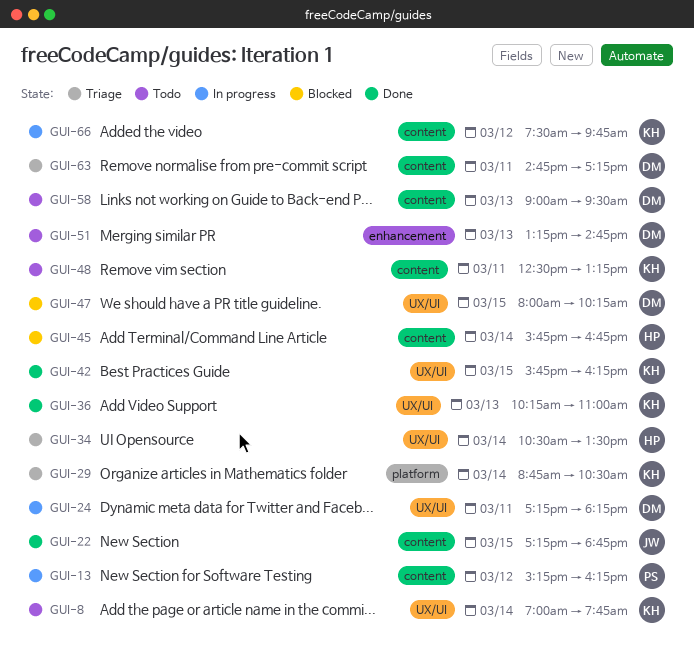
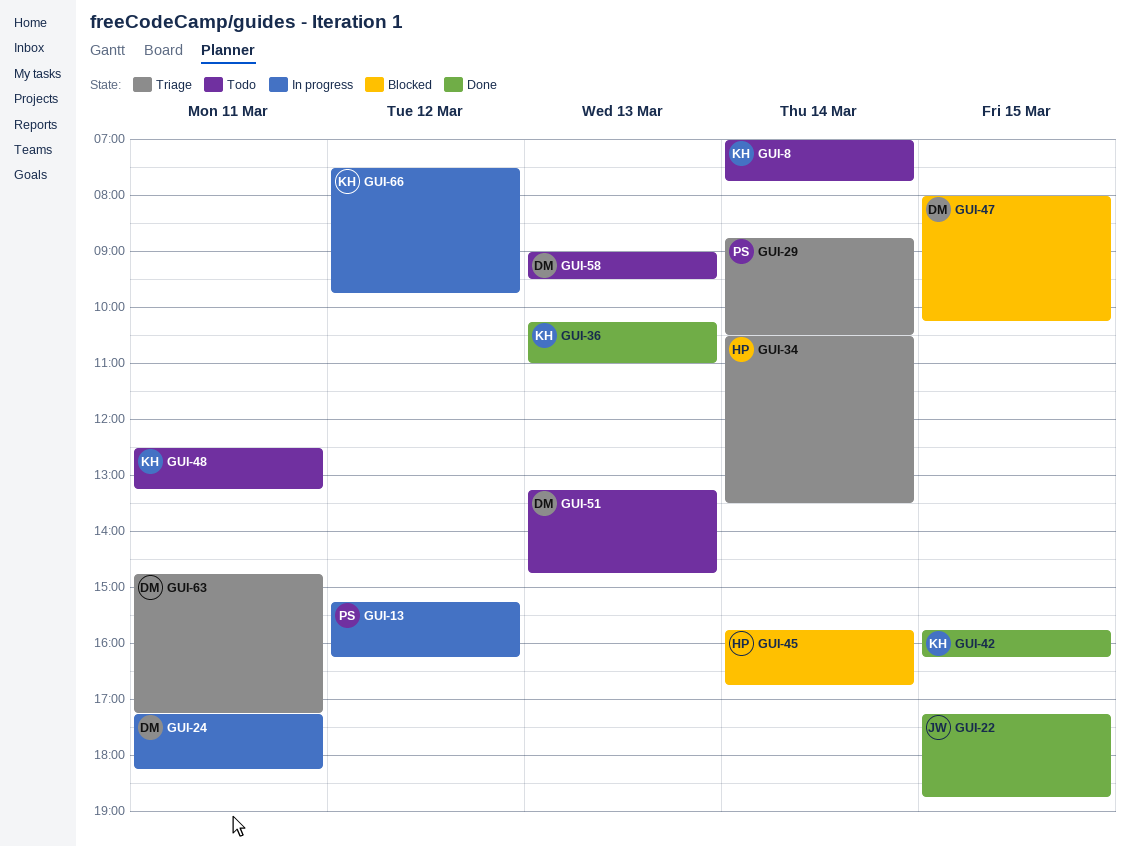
GUI-29, owner: KH -> PS

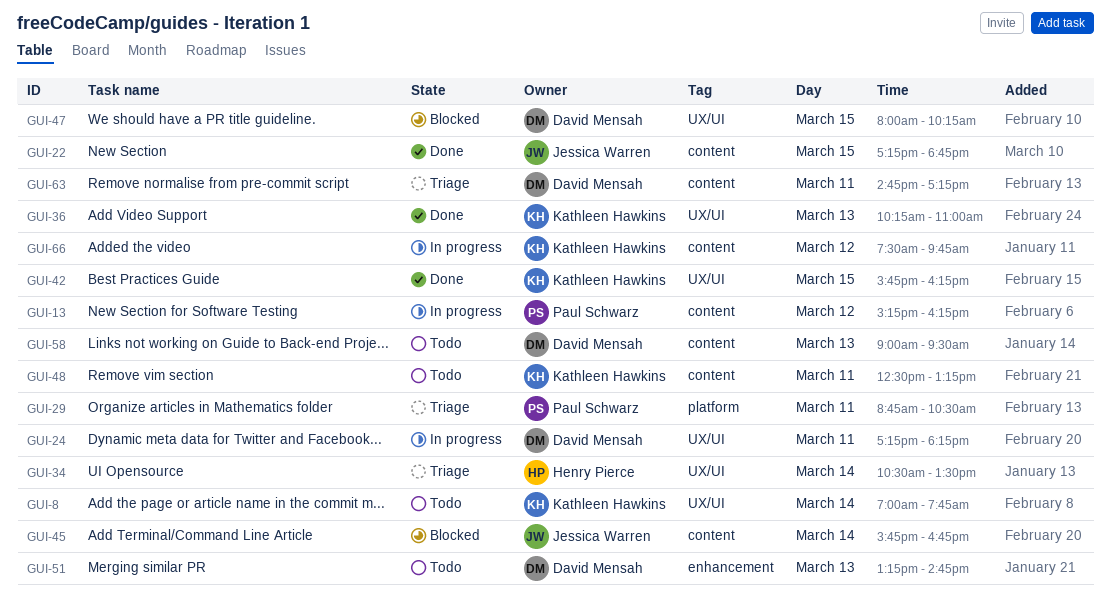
GUI-29, day: Mar 14 -> Mar 11
GUI-45, owner: Henry Pierce -> Jessica Warren

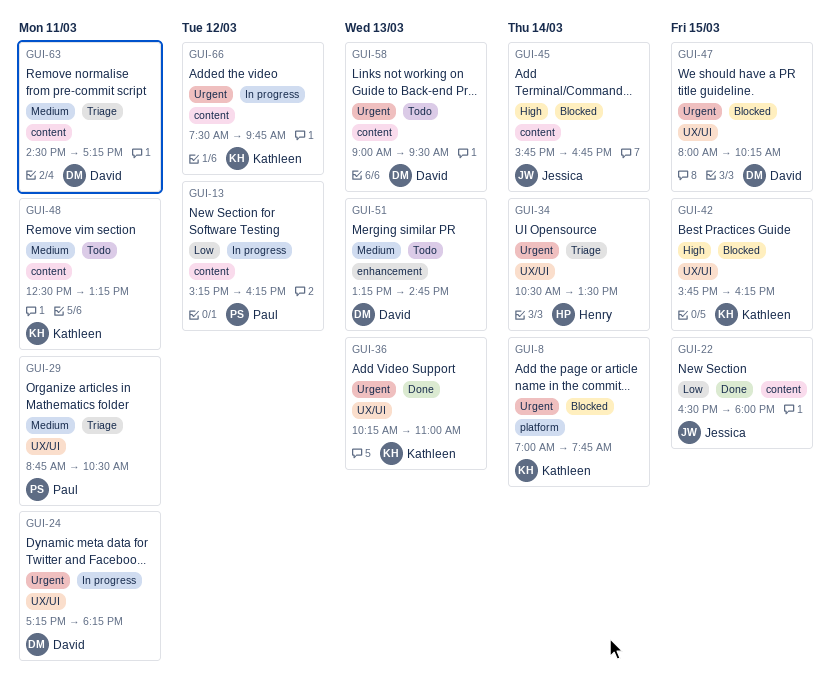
GUI-8, status: Todo -> Blocked
GUI-8, label: UX/UI -> platform
GUI-22, begins: 17:15 -> 16:30
GUI-22, ends: 18:45 -> 18:00
GUI-29, label: platform -> UX/UI
GUI-42, status: Done -> Blocked
GUI-63, begins: 14:45 -> 14:30

